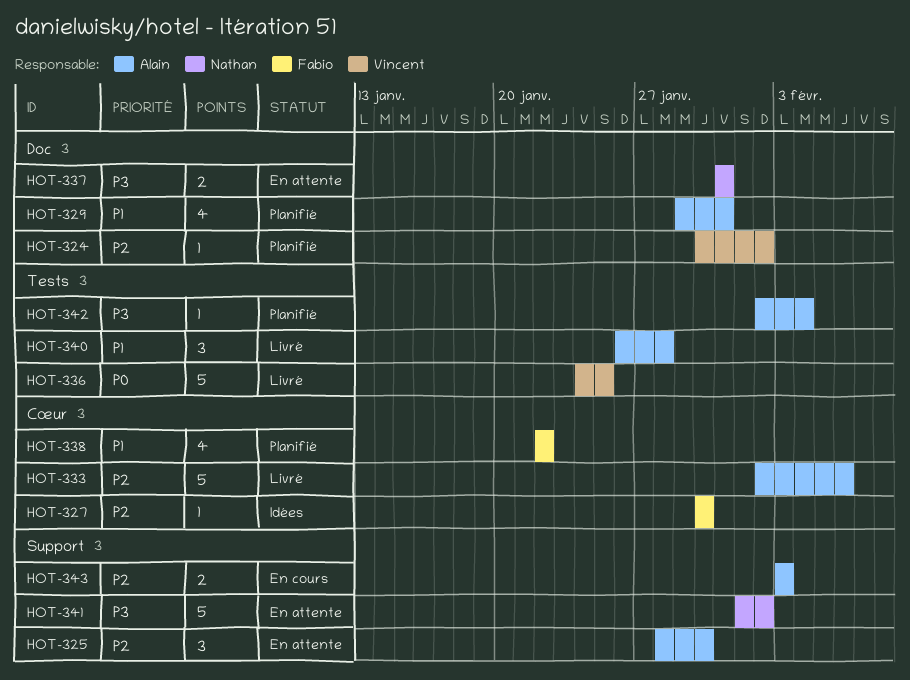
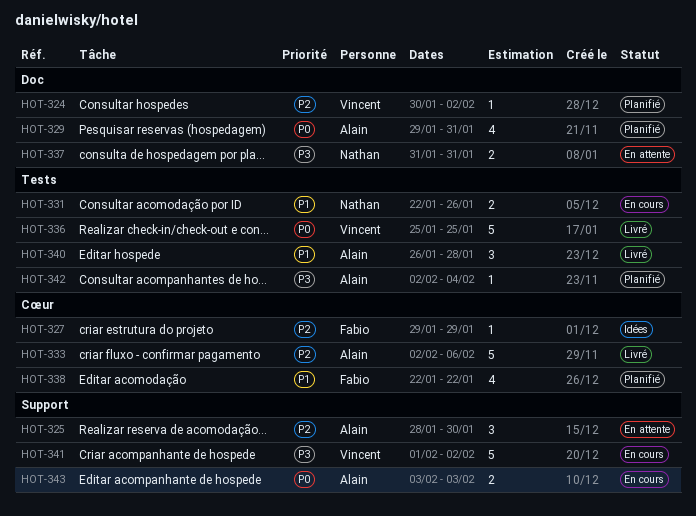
HOT-327, start: Jan 30 -> Jan 29
HOT-327, due: Jan 30 -> Jan 29
HOT-329, priority: P1 -> P0
HOT-331: none -> present
HOT-336, start: Jan 24 -> Jan 25
HOT-341, status: En attente -> En cours
HOT-341, owner: Nathan -> Vincent
HOT-343, priority: P2 -> P0

